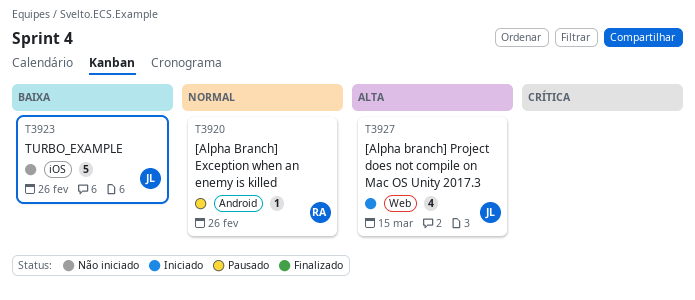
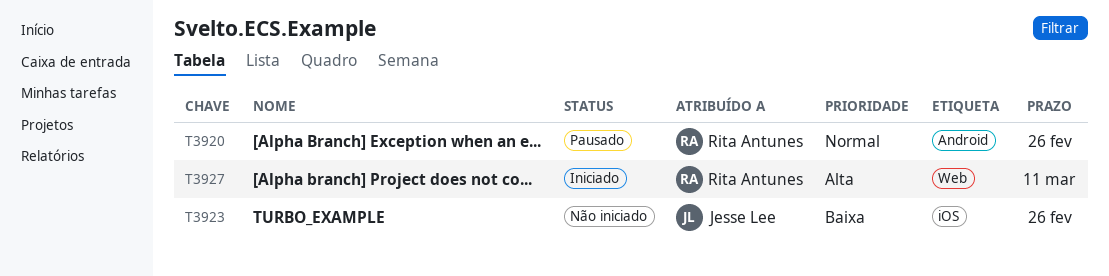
T3927, owner: Jesse Lee -> Rita Antunes
T3927, due: Mar 15 -> Mar 11

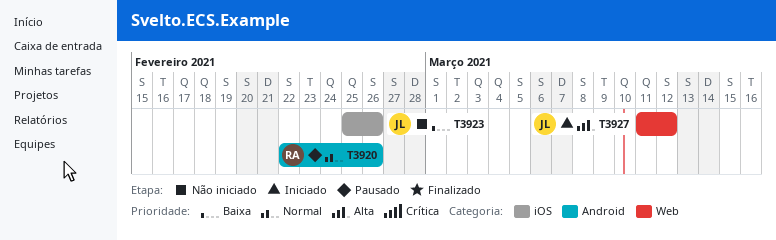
T3927, owner: Rita Antunes -> Jesse Lee
T3927, due: Mar 11 -> Mar 12

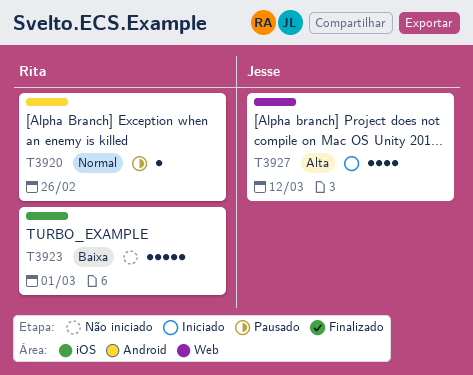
T3923, owner: Jesse -> Rita
T3923, due: Feb 26 -> Mar 1

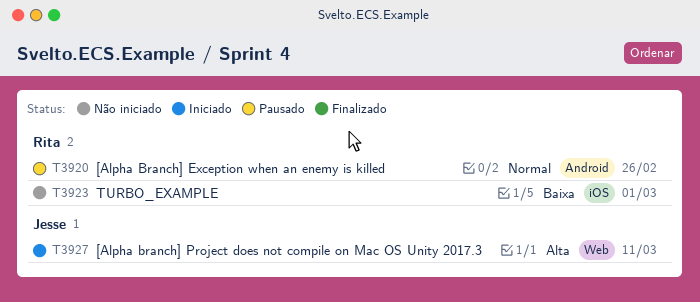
T3927, due: Mar 12 -> Mar 11

